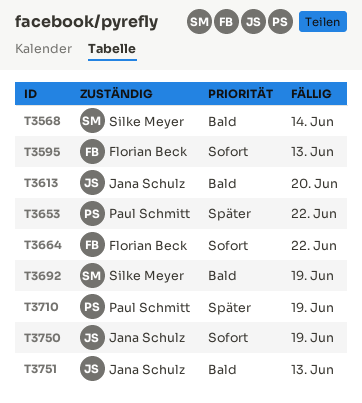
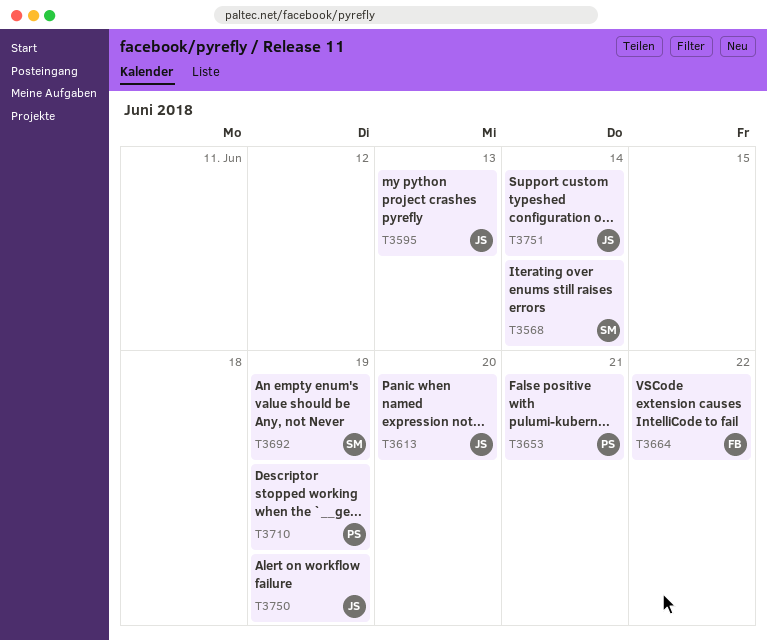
T3595, owner: Florian Beck -> Jana Schulz
T3653, due: Jun 22 -> Jun 21
T3751, due: Jun 13 -> Jun 14

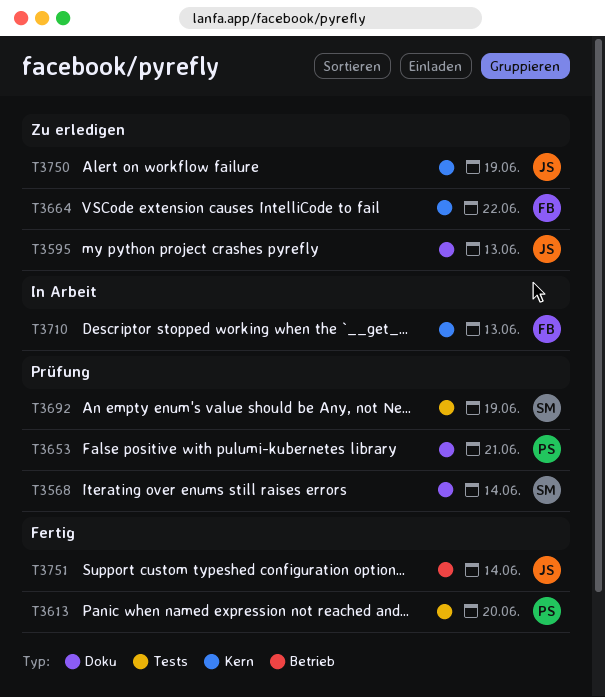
T3613, owner: JS -> PS
T3710, owner: PS -> FB
T3710, due: Jun 19 -> Jun 13

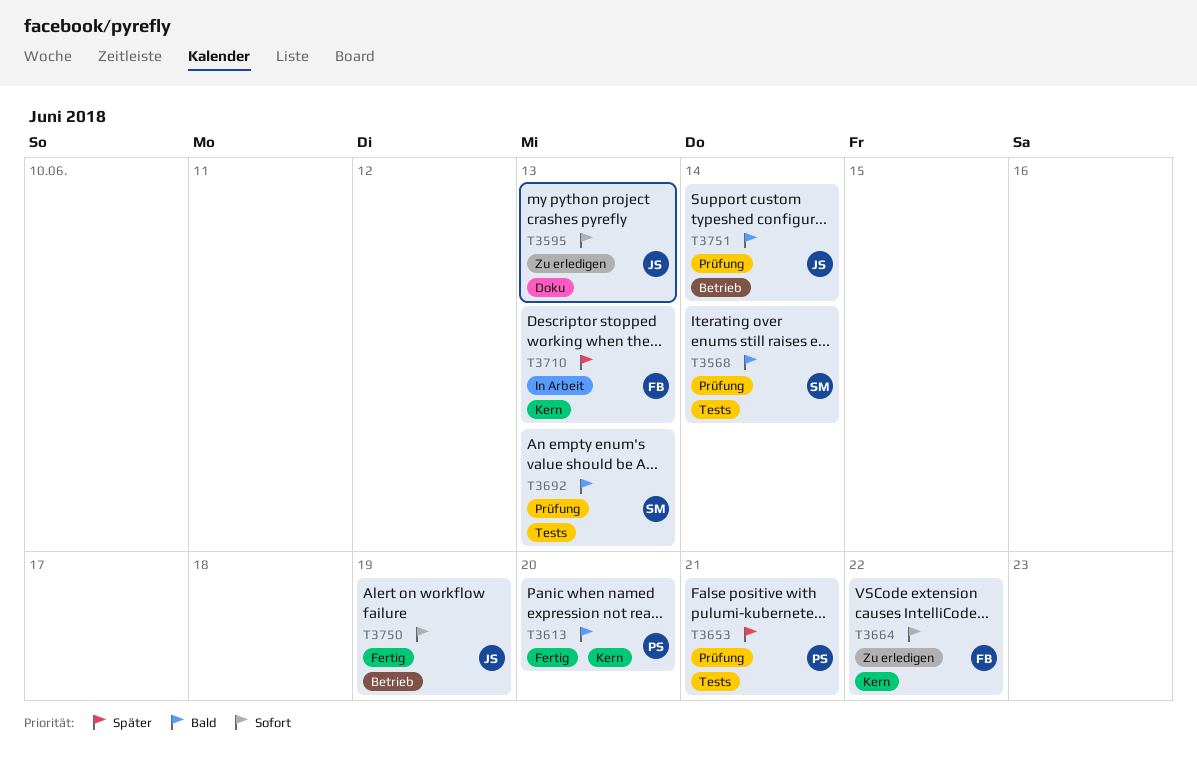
T3568, label: Doku -> Tests
T3613, label: Tests -> Kern
T3653, label: Doku -> Tests
T3692, due: Jun 19 -> Jun 13
T3750, status: Zu erledigen -> Fertig
T3750, label: Kern -> Betrieb
T3751, status: Fertig -> Prüfung

